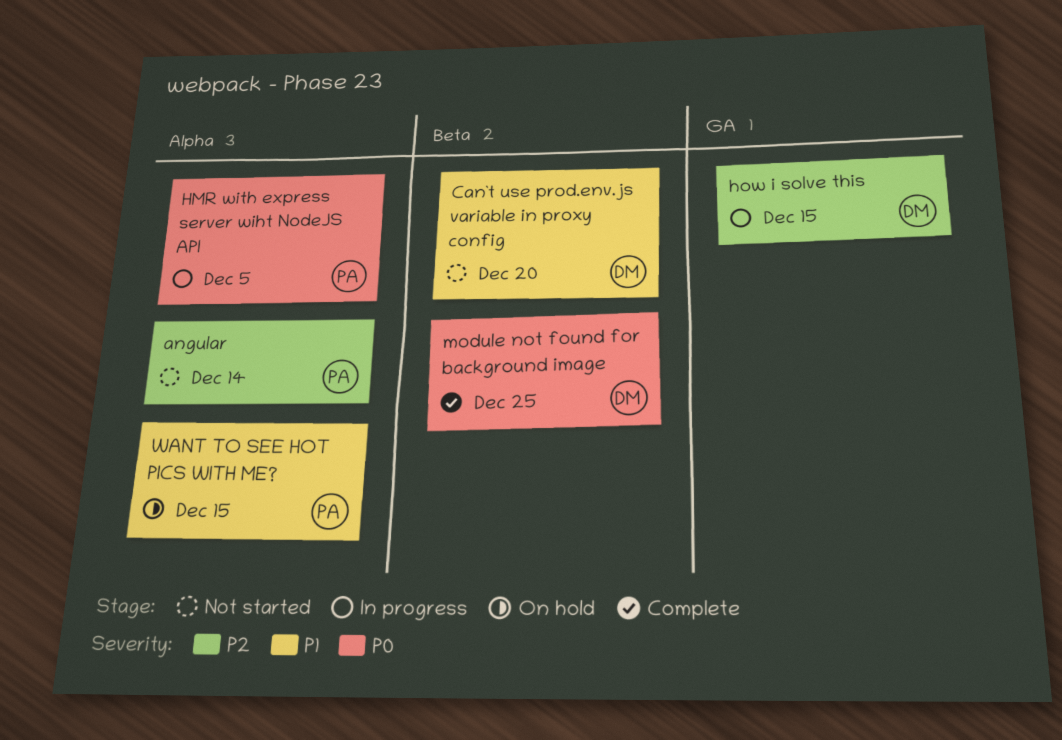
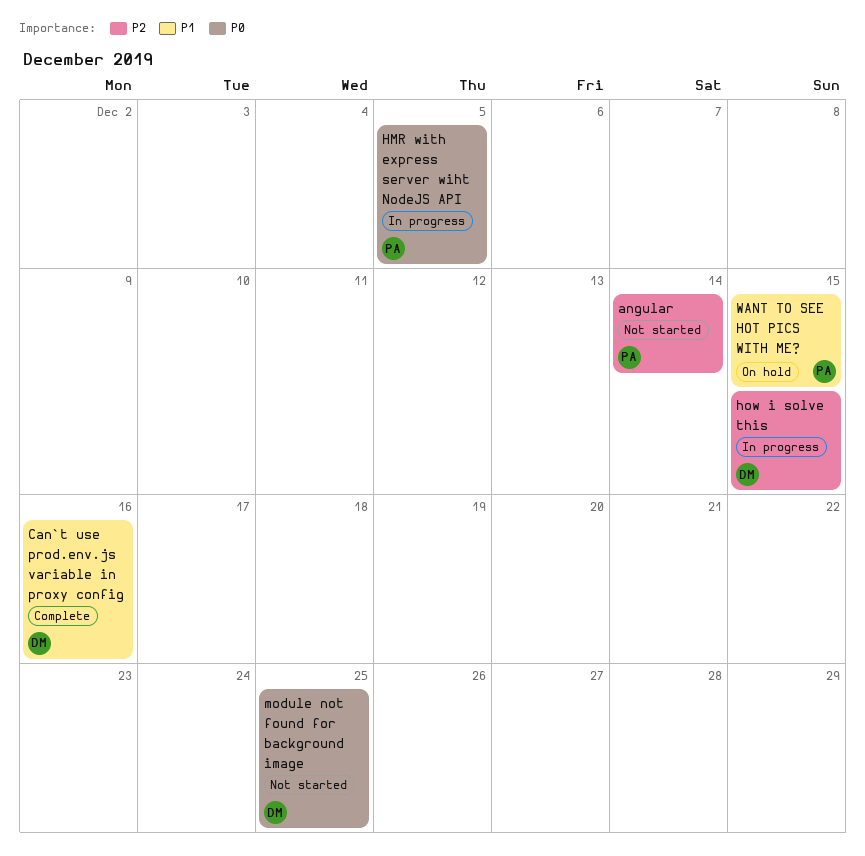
Can`t use prod.env.js variable in proxy config, status: Not started -> Complete
Can`t use prod.env.js variable in proxy config, due: Dec 20 -> Dec 16
module not found for background image, status: Complete -> Not started

